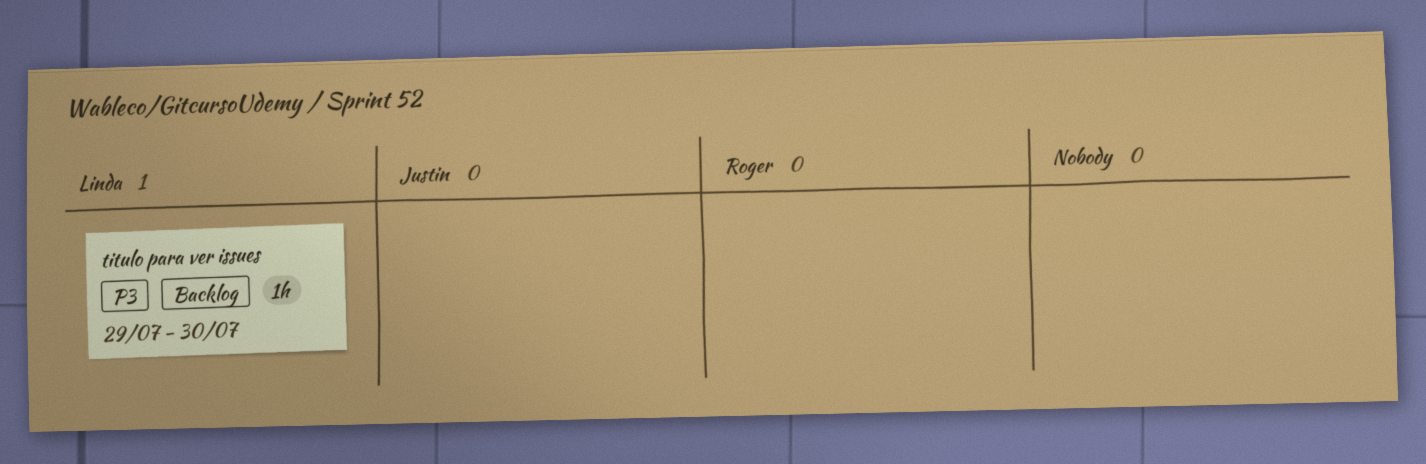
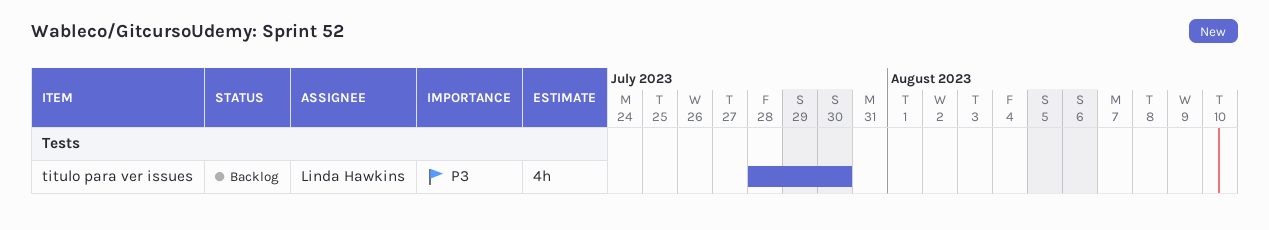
titulo para ver issues, estimate: 1h -> 4h
titulo para ver issues, start: Jul 29 -> Jul 28

